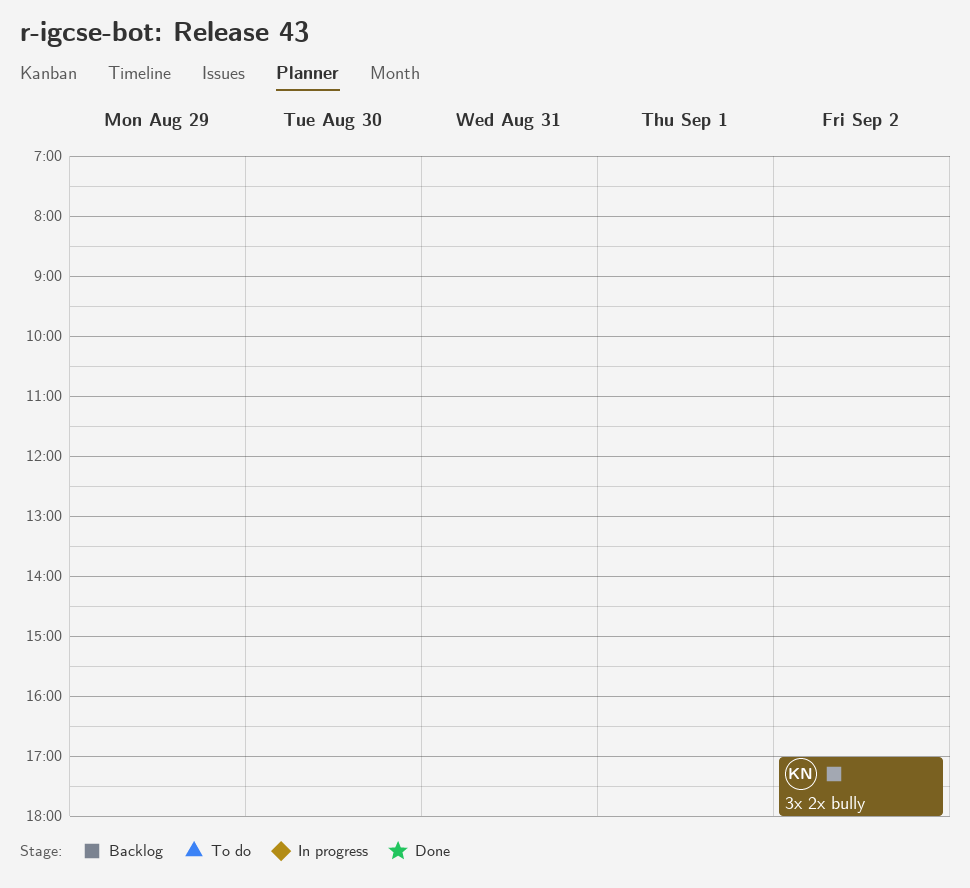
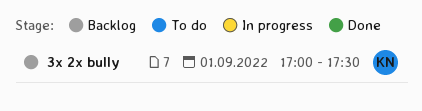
3x 2x bully, day: Sep 2 -> Sep 1
3x 2x bully, ends: 18:00 -> 17:30

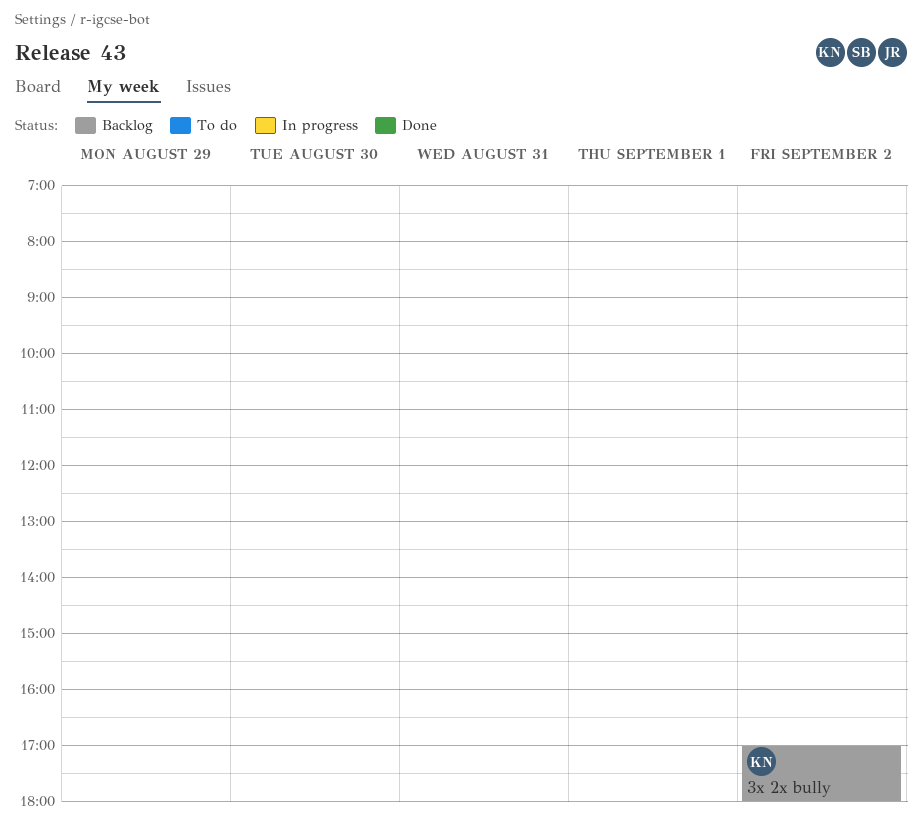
3x 2x bully, day: Sep 1 -> Sep 2
3x 2x bully, ends: 17:30 -> 18:00

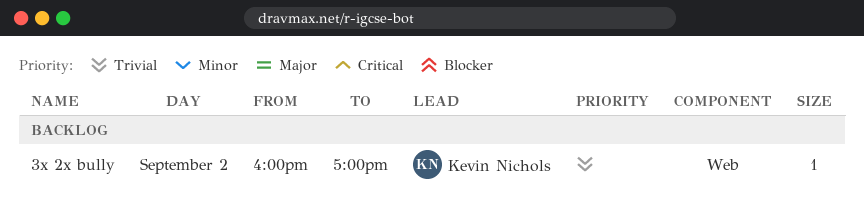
3x 2x bully, begins: 17:00 -> 16:00
3x 2x bully, ends: 18:00 -> 17:00

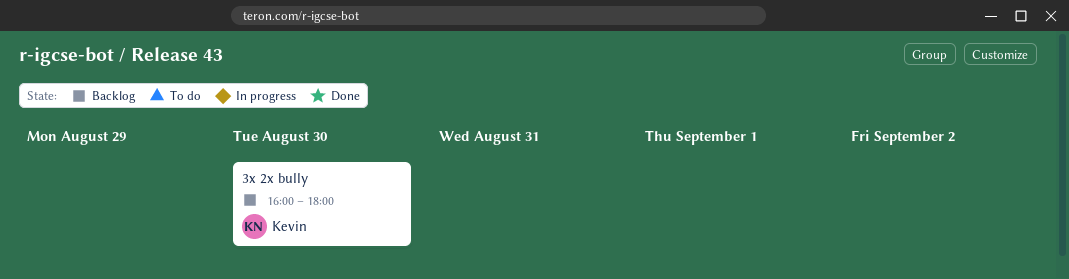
3x 2x bully, day: Sep 2 -> Aug 30
3x 2x bully, ends: 17:00 -> 18:00

